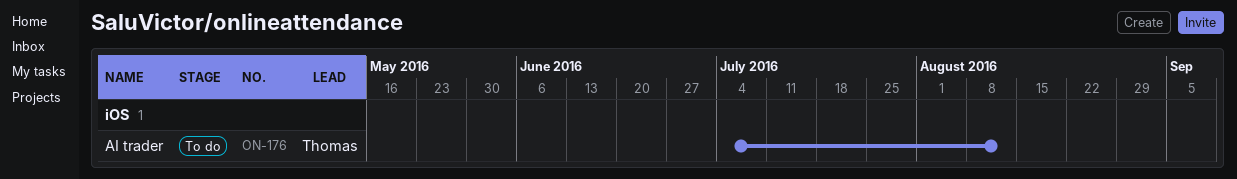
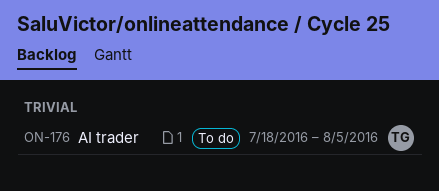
ON-176, start: Jul 4 -> Jul 18
ON-176, due: Aug 12 -> Aug 5

